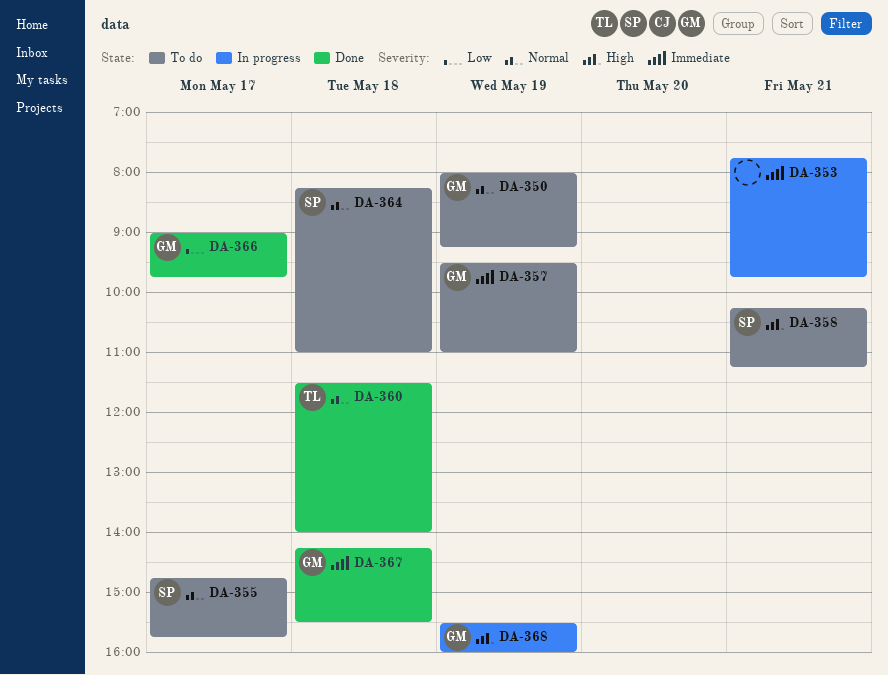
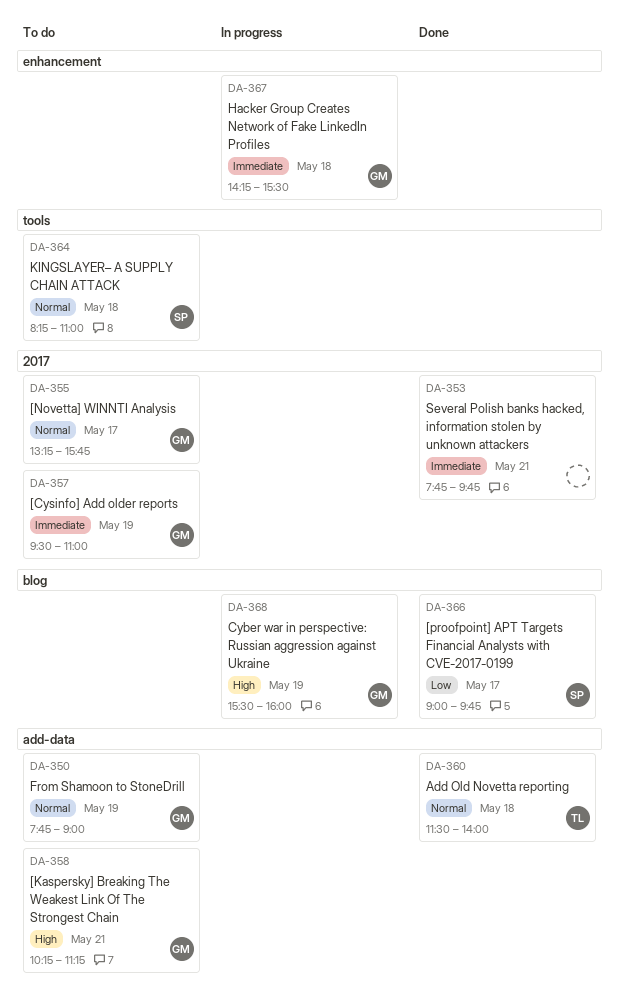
DA-350, begins: 08:00 -> 07:45
DA-350, ends: 09:15 -> 09:00
DA-353, status: In progress -> Done
DA-355, owner: SP -> GM
DA-355, begins: 14:45 -> 13:15
DA-358, owner: SP -> GM
DA-366, owner: GM -> SP
DA-367, status: Done -> In progress

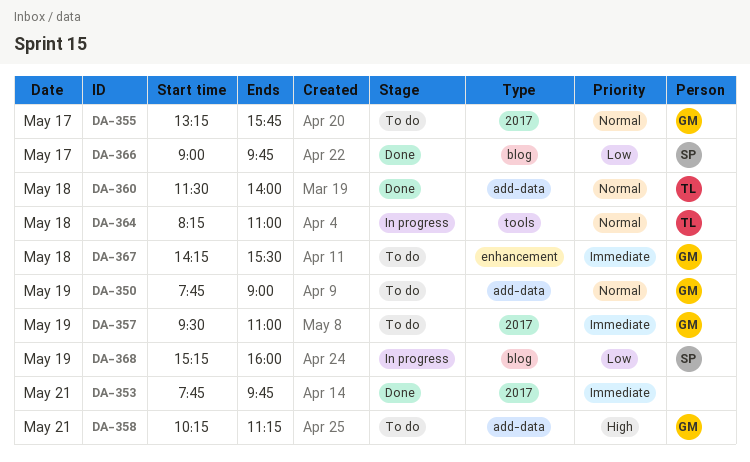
DA-364, status: To do -> In progress
DA-364, owner: SP -> TL
DA-367, status: In progress -> To do
DA-368, owner: GM -> SP
DA-368, priority: High -> Low
DA-368, begins: 15:30 -> 15:15

